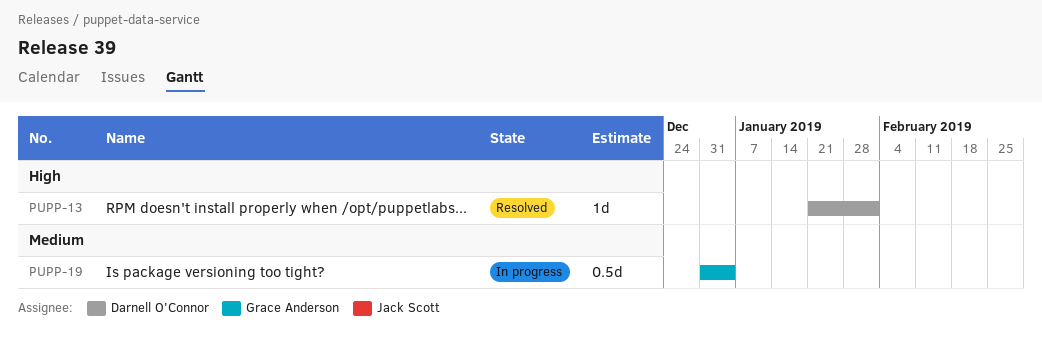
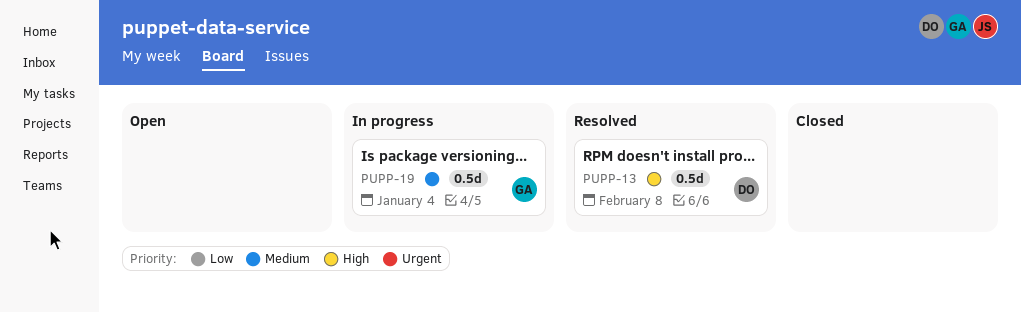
PUPP-13, estimate: 1d -> 0.5d
PUPP-13, due: Feb 1 -> Feb 8

